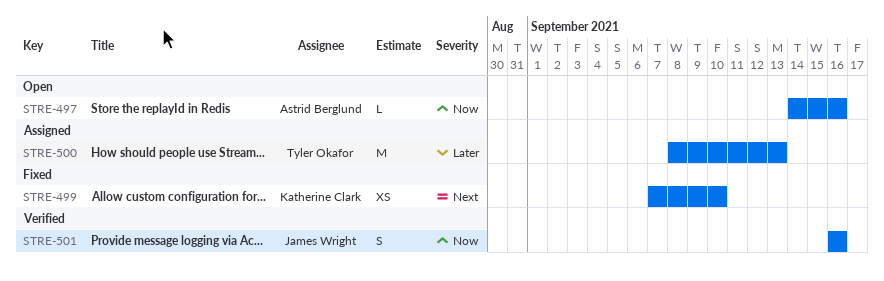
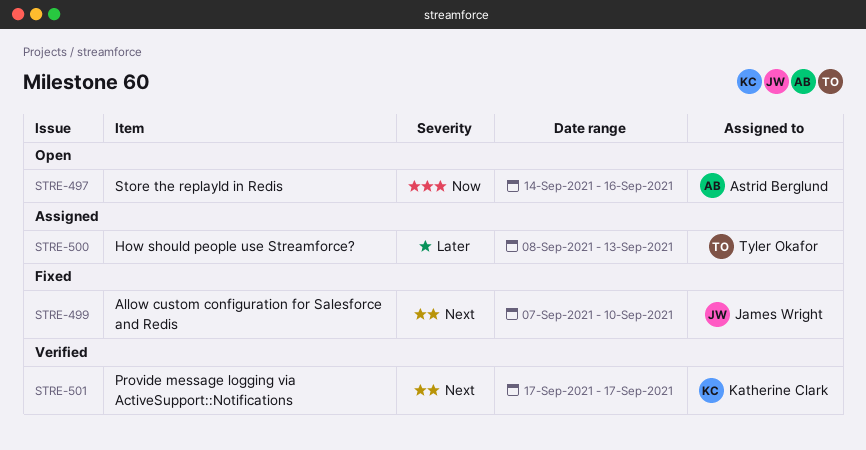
STRE-499, owner: Katherine Clark -> James Wright
STRE-501, owner: James Wright -> Katherine Clark
STRE-501, priority: Now -> Next
STRE-501, start: Sep 16 -> Sep 17
STRE-501, due: Sep 16 -> Sep 17

